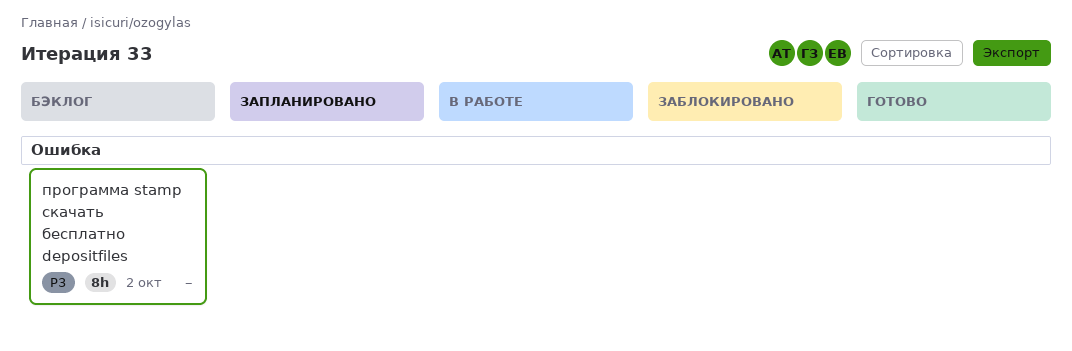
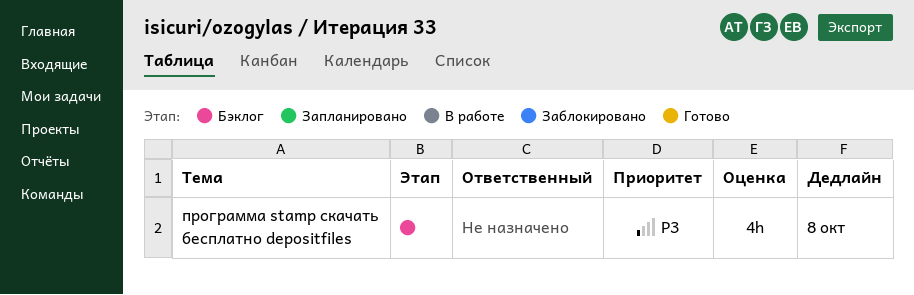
программа stamp скачать бесплатно depositfiles, estimate: 8h -> 4h
программа stamp скачать бесплатно depositfiles, due: Oct 2 -> Oct 8

